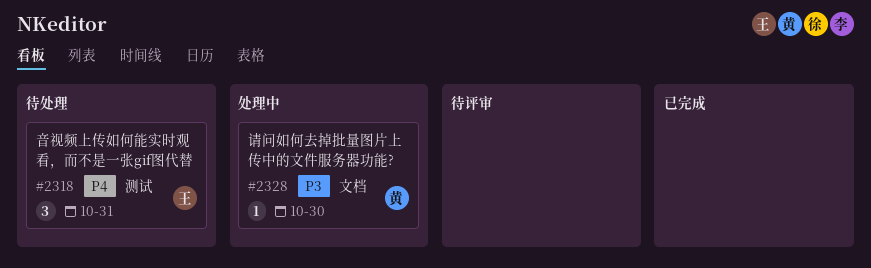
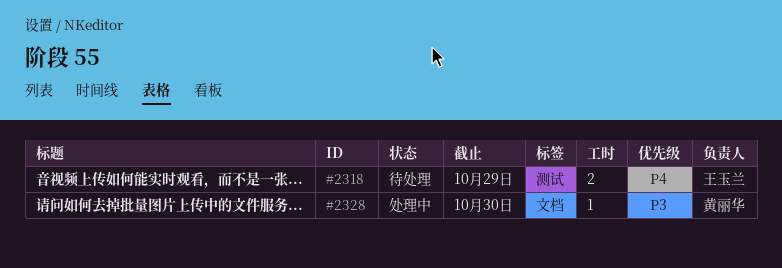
#2318, estimate: 3 -> 2
#2318, due: Oct 31 -> Oct 29

